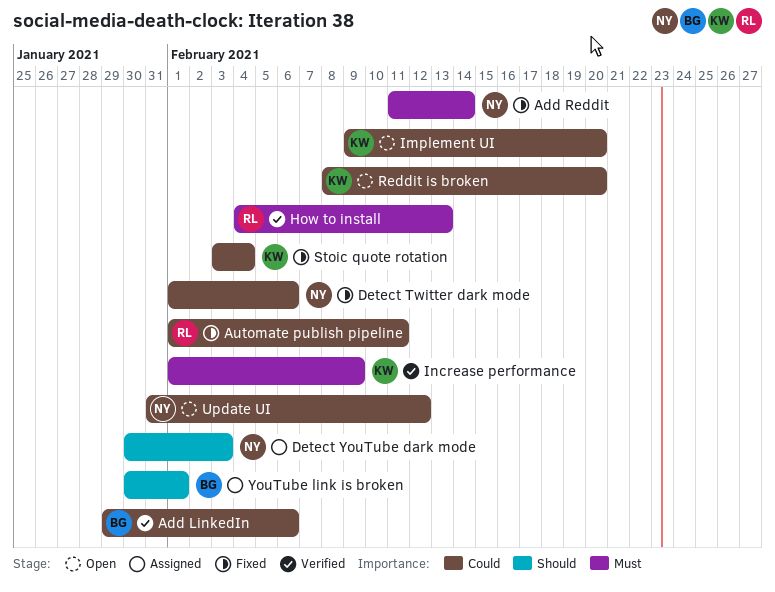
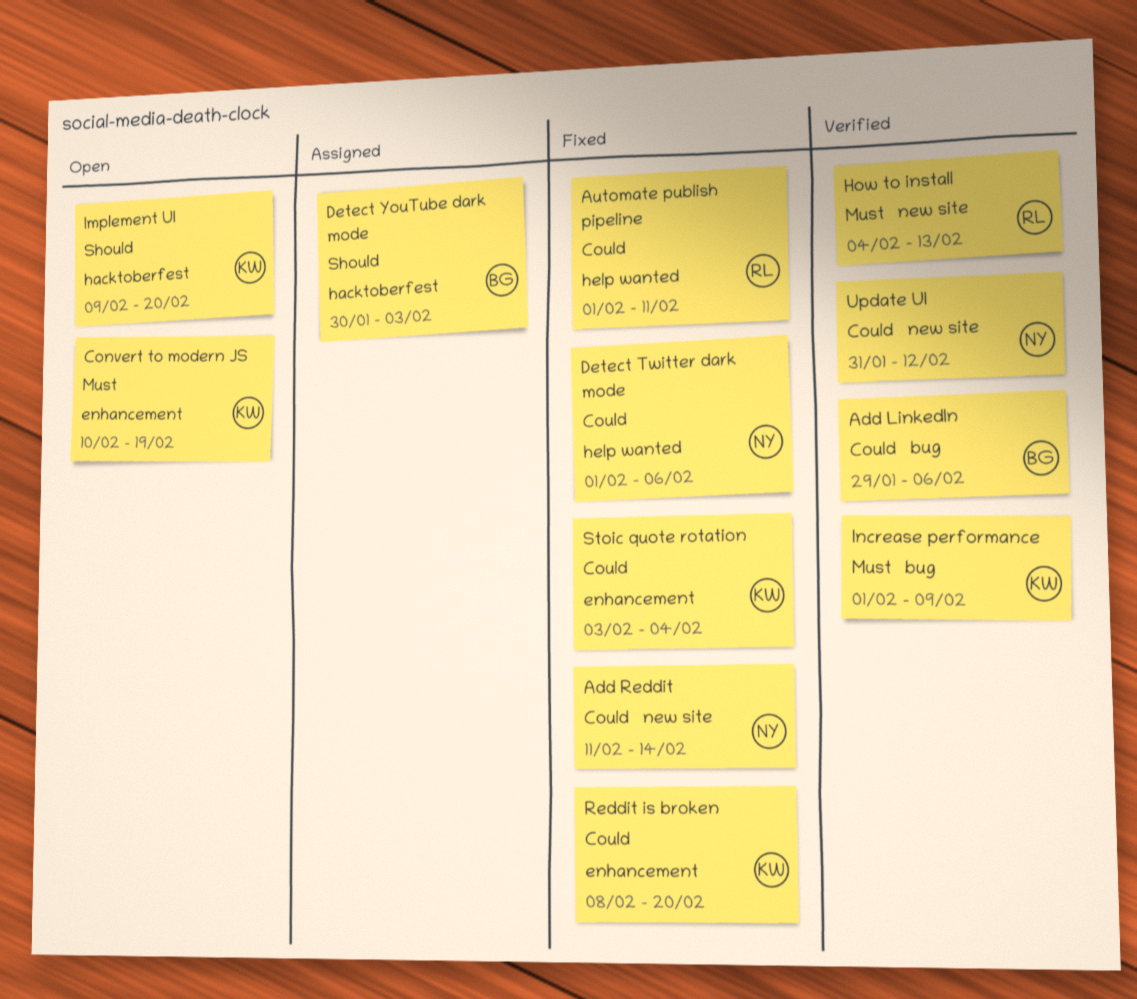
Add Reddit, priority: Must -> Could
Convert to modern JS: none -> present
Detect YouTube dark mode, owner: NY -> BG
Implement UI, priority: Could -> Should
Reddit is broken, status: Open -> Fixed
Update UI, status: Open -> Verified
YouTube link is broken: present -> none

